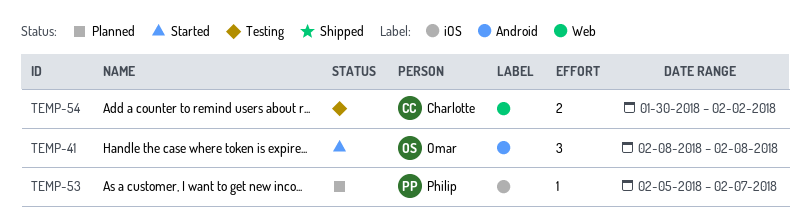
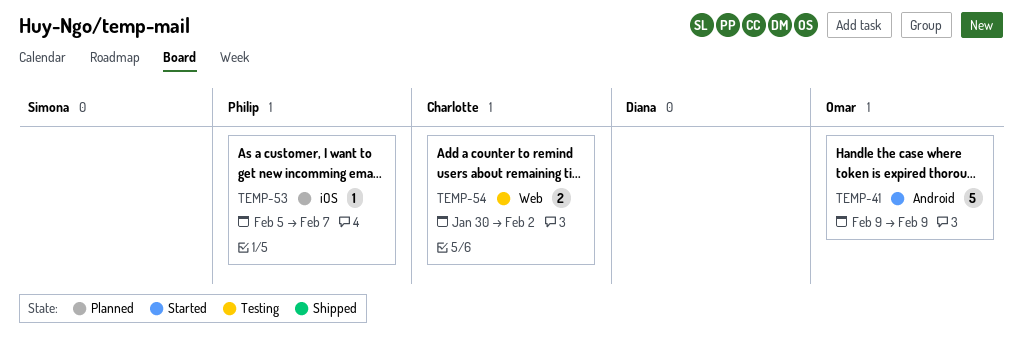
TEMP-41, estimate: 3 -> 5
TEMP-41, start: Feb 8 -> Feb 9
TEMP-41, due: Feb 8 -> Feb 9

